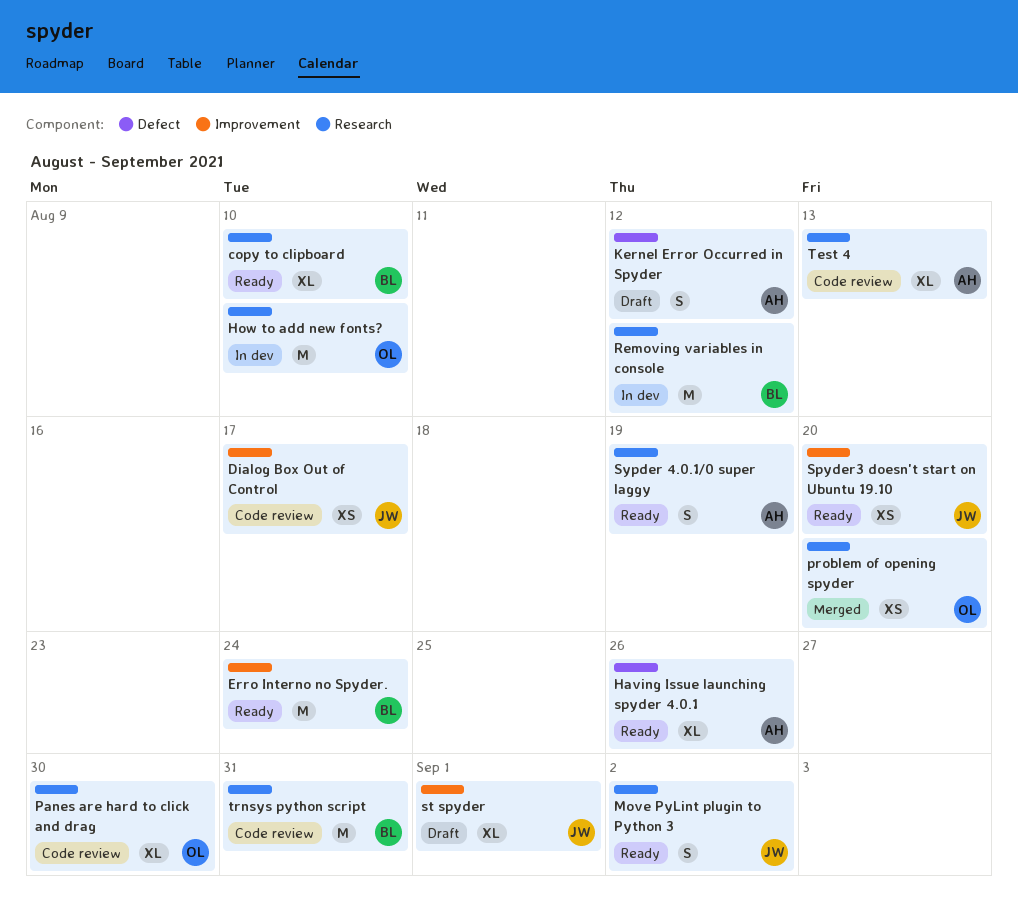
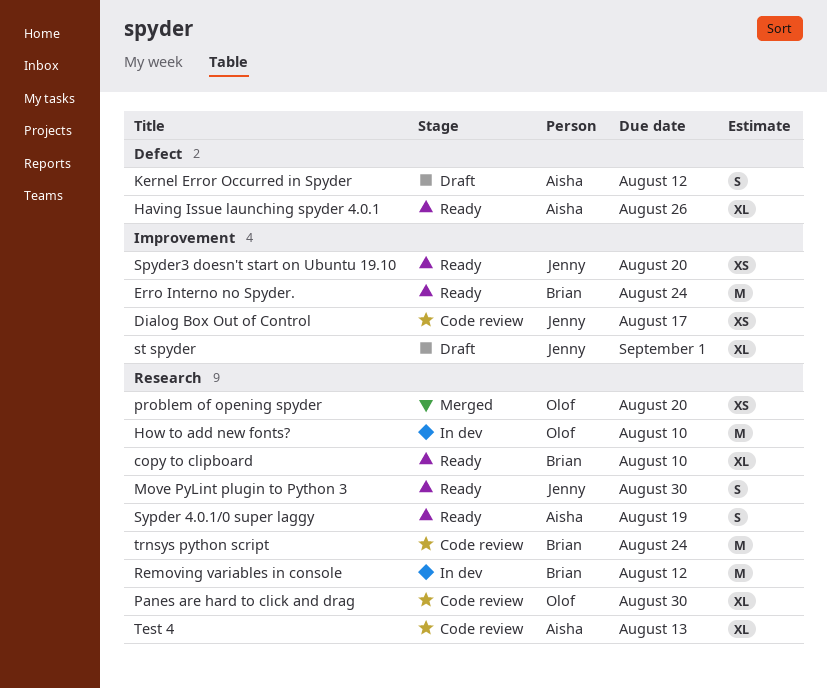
Move PyLint plugin to Python 3, due: Sep 2 -> Aug 30
trnsys python script, due: Aug 31 -> Aug 24

